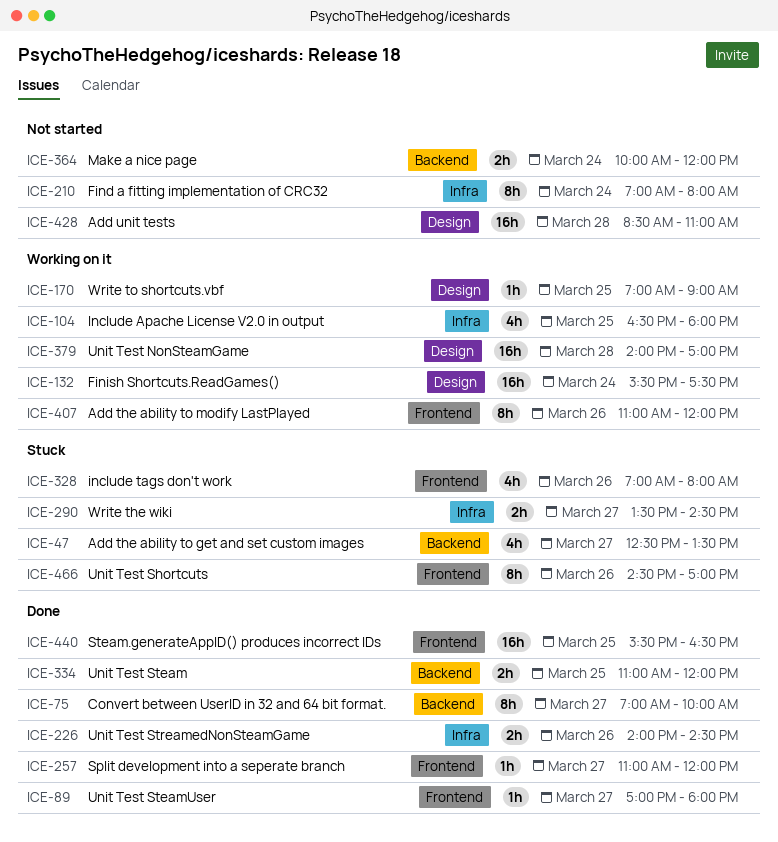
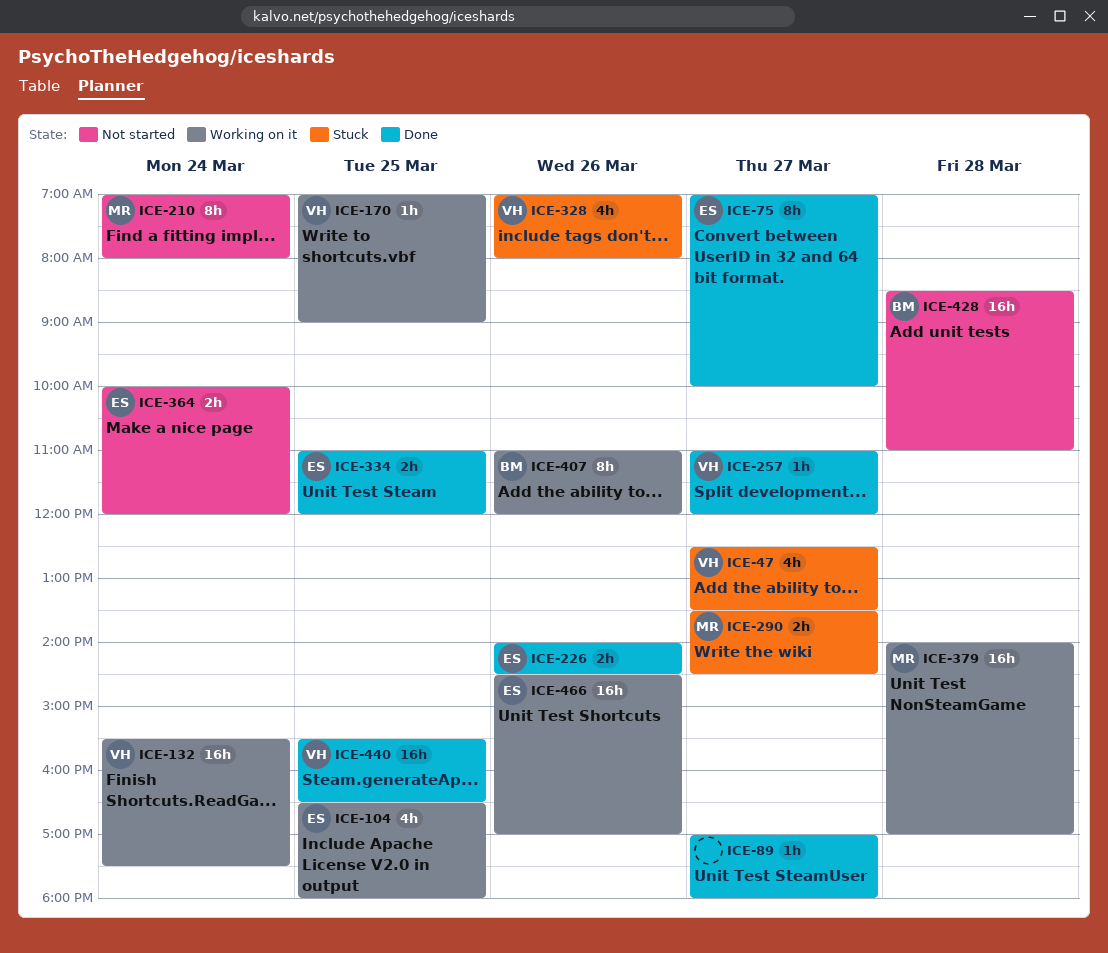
ICE-466, status: Stuck -> Working on it
ICE-466, estimate: 8h -> 16h

